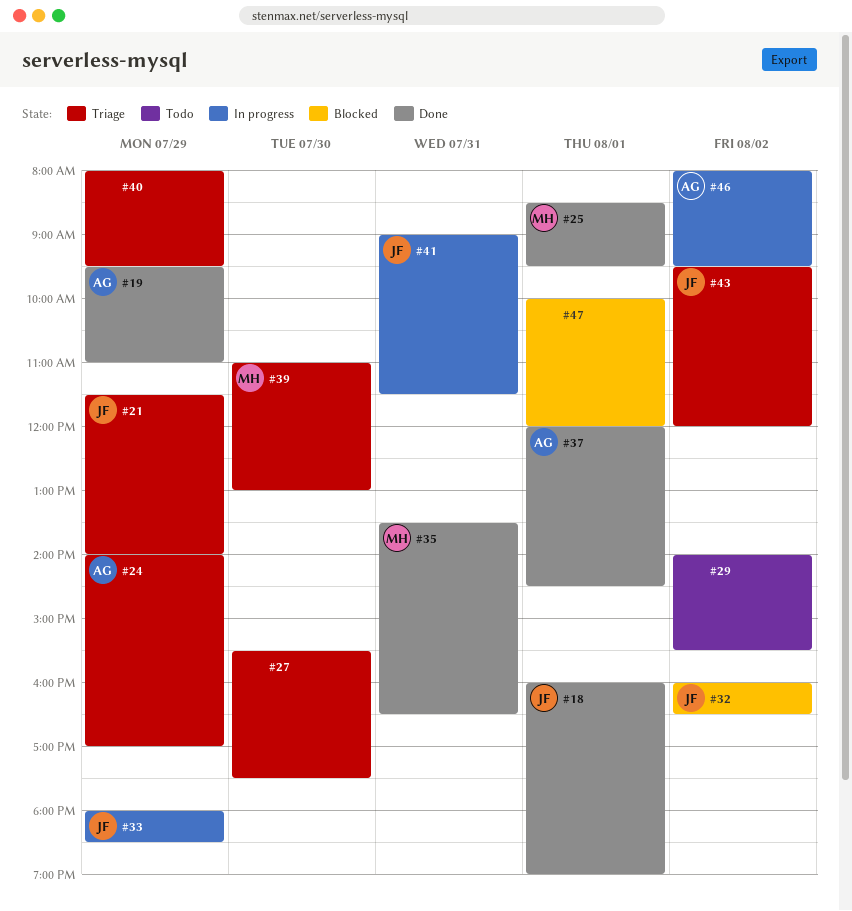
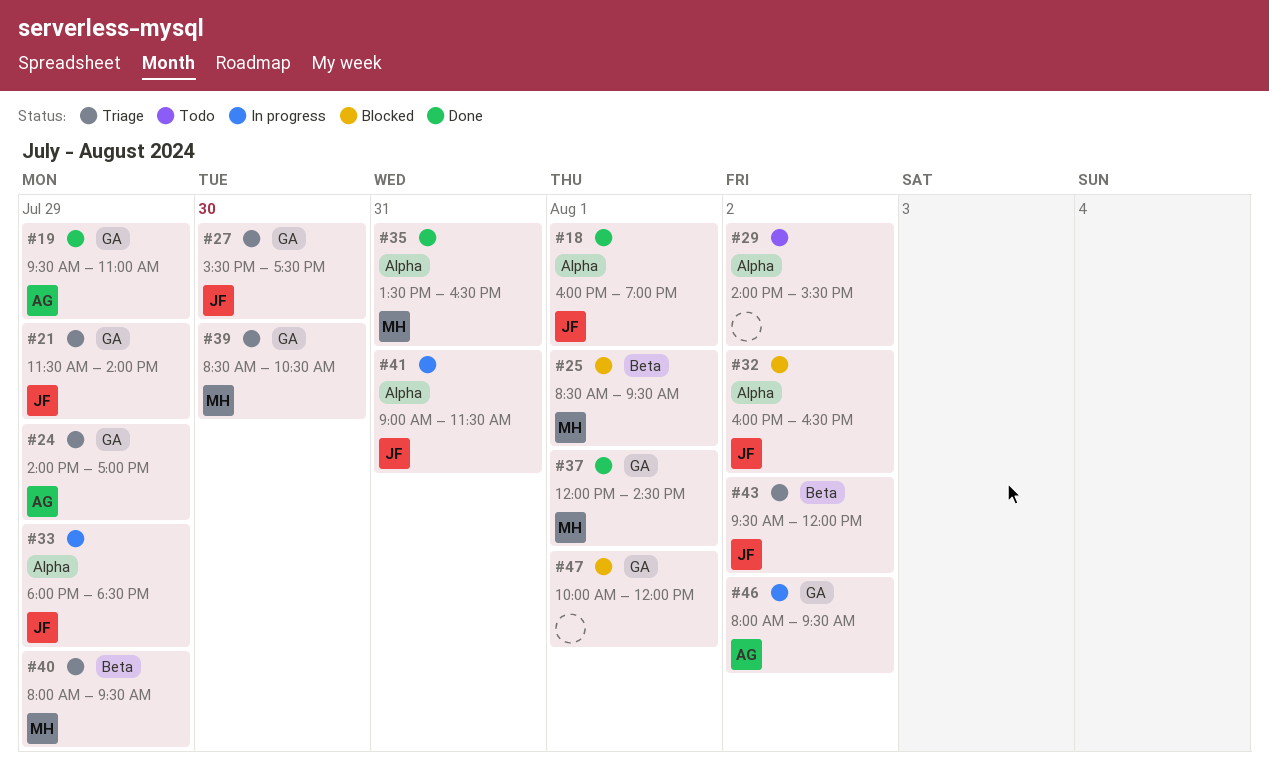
#25, status: Done -> Blocked
#27, owner: none -> JF
#37, owner: AG -> MH
#39, begins: 11:00 -> 08:30
#39, ends: 13:00 -> 10:30
#40, owner: none -> MH

